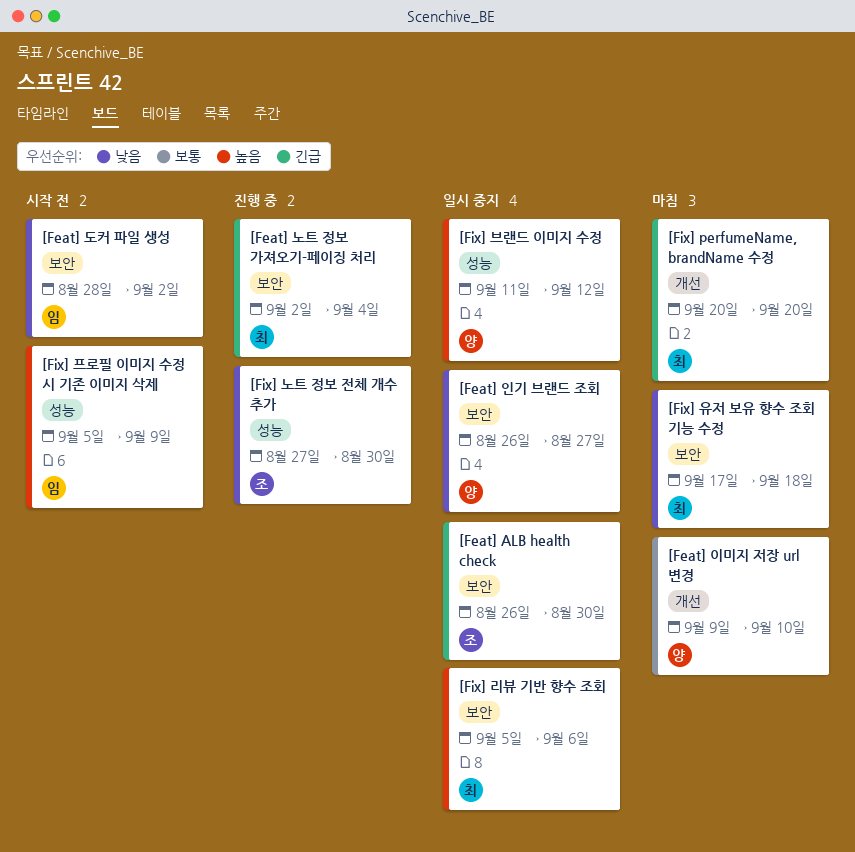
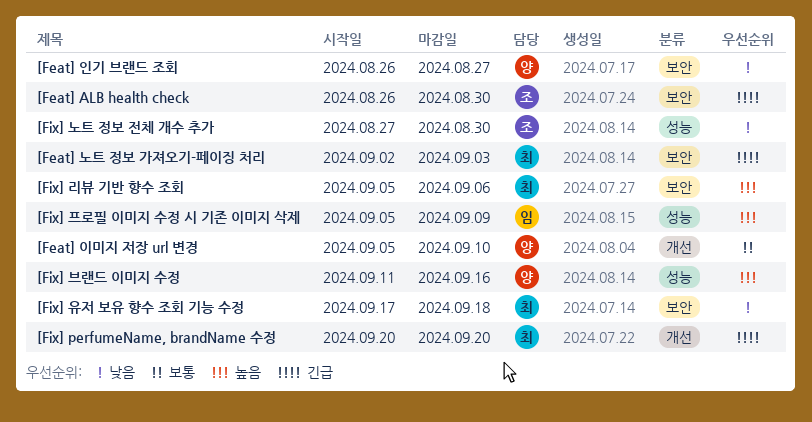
[Feat] 노트 정보 가져오기-페이징 처리, due: Sep 4 -> Sep 3
[Feat] 도커 파일 생성: present -> none
[Feat] 이미지 저장 url 변경, start: Sep 9 -> Sep 5
[Fix] 브랜드 이미지 수정, due: Sep 12 -> Sep 16

